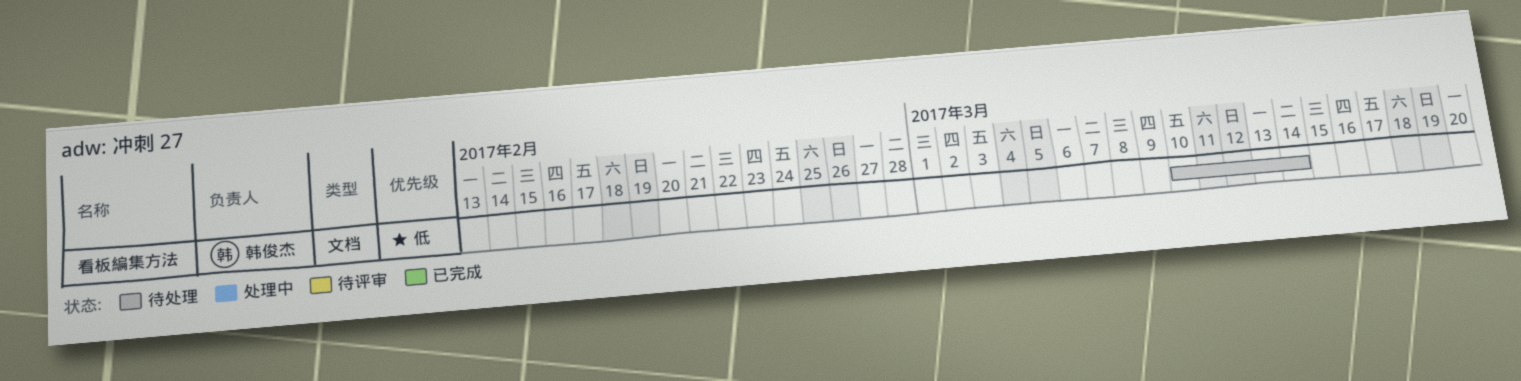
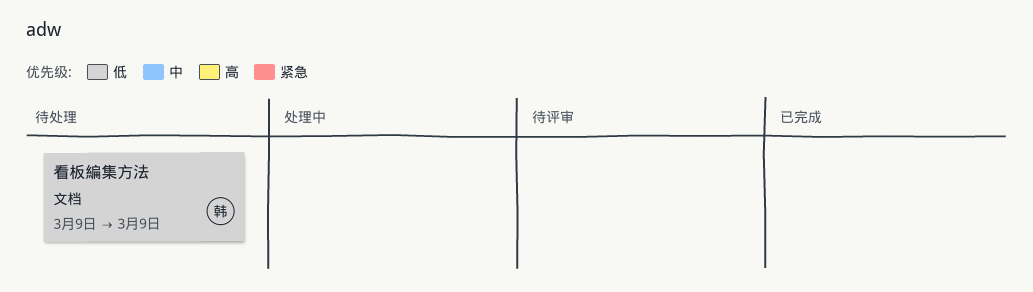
看板編集方法, start: Mar 10 -> Mar 9
看板編集方法, due: Mar 14 -> Mar 9

